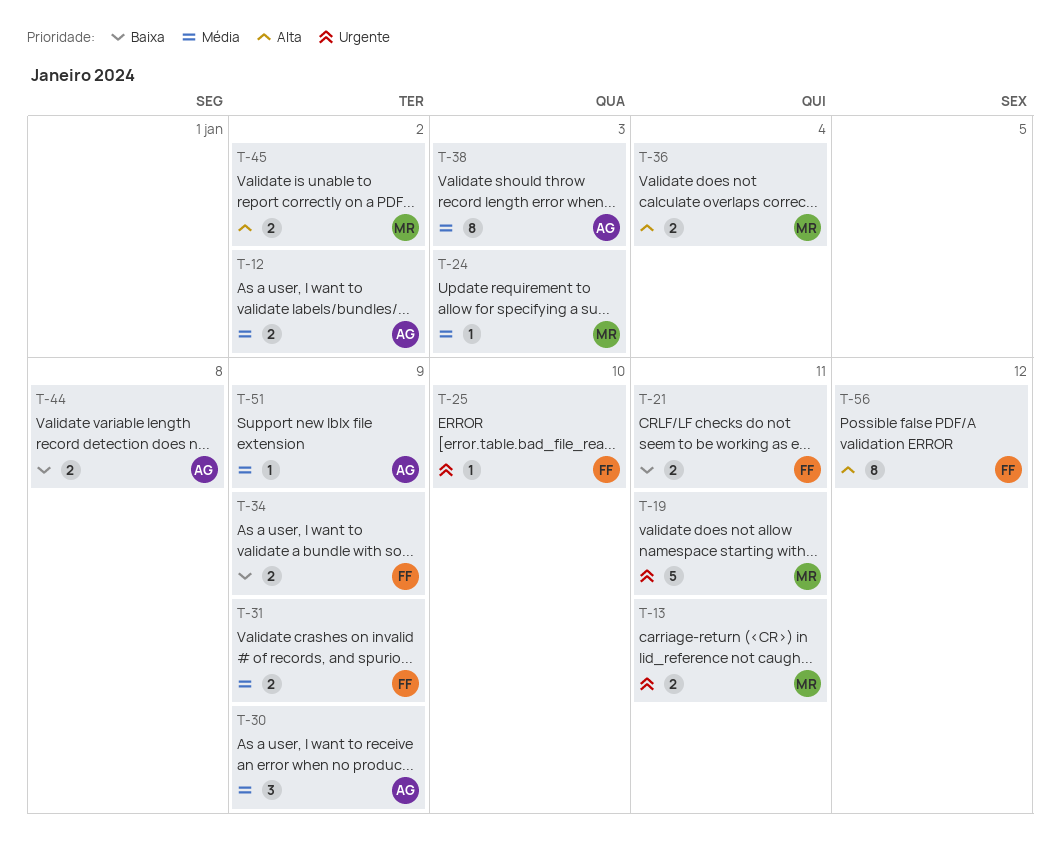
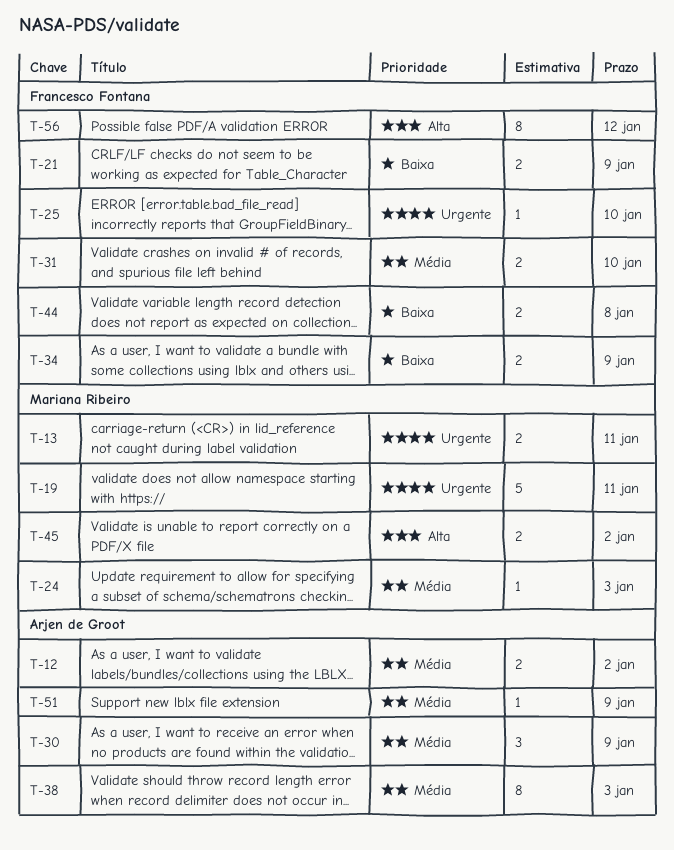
T-21, due: Jan 11 -> Jan 9
T-31, due: Jan 9 -> Jan 10
T-36: present -> none
T-44, owner: Arjen de Groot -> Francesco Fontana

